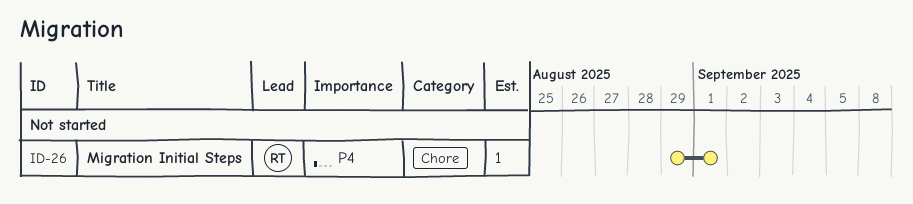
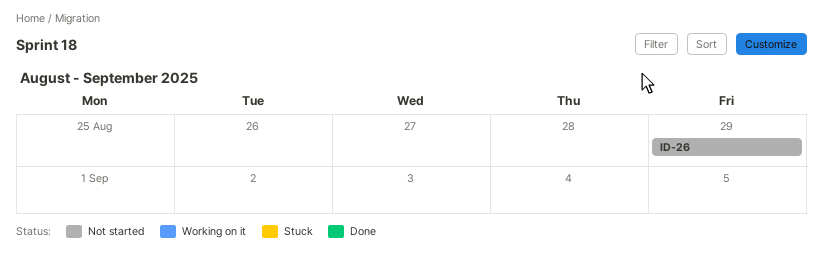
ID-26, due: Sep 1 -> Aug 29

